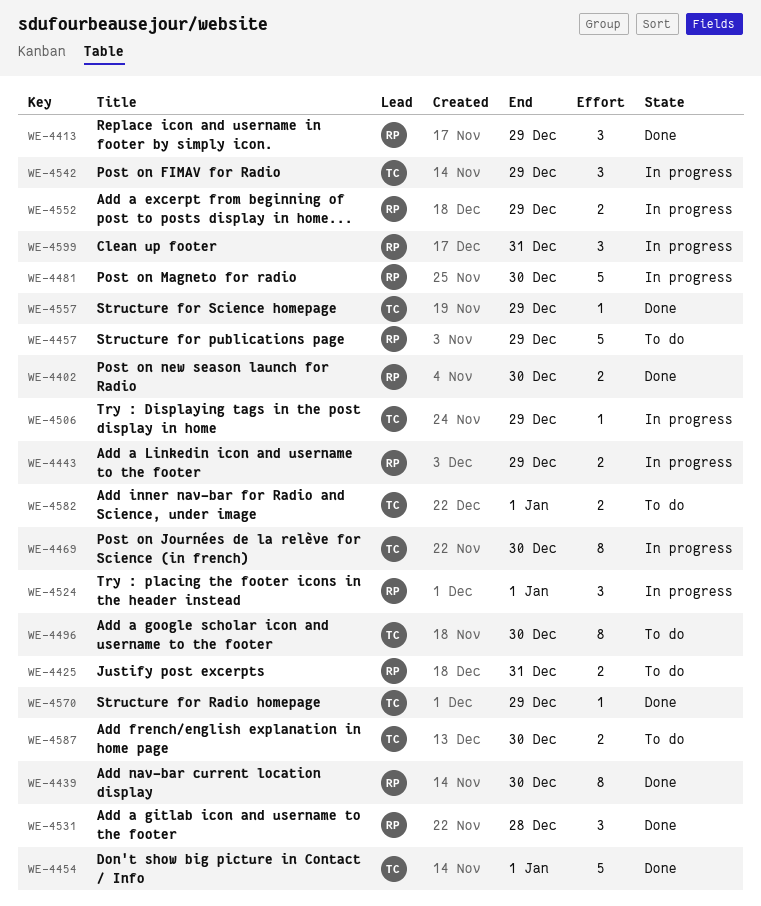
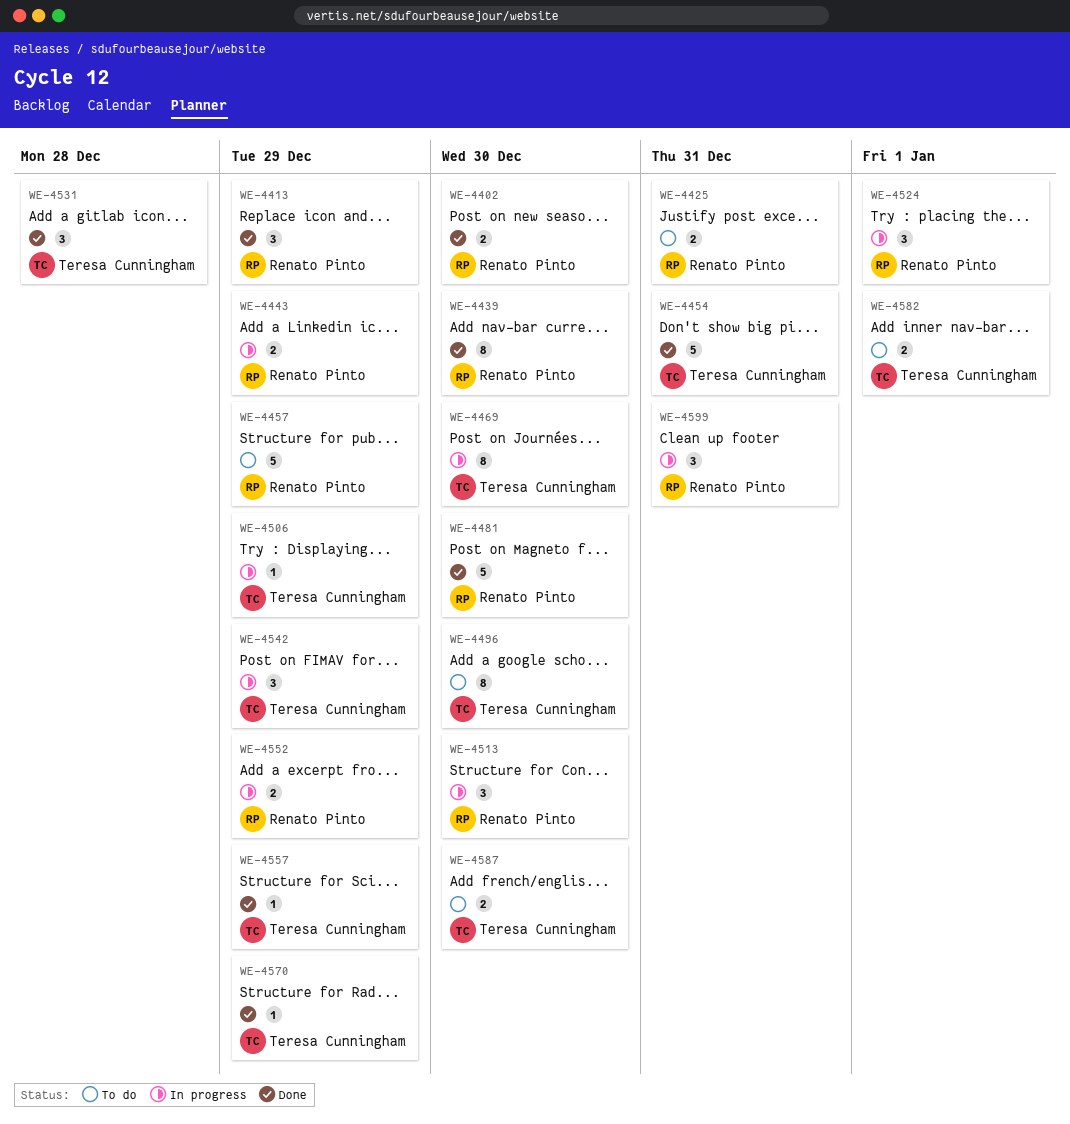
WE-4454, due: Jan 1 -> Dec 31
WE-4481, status: In progress -> Done
WE-4513: none -> present
WE-4531, owner: Renato Pinto -> Teresa Cunningham

